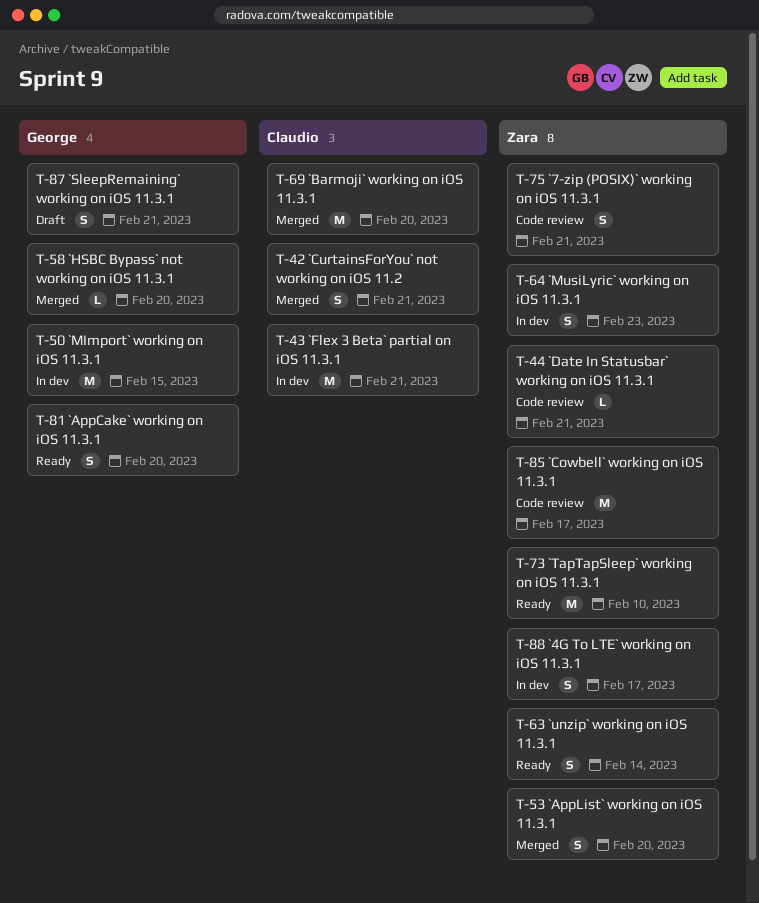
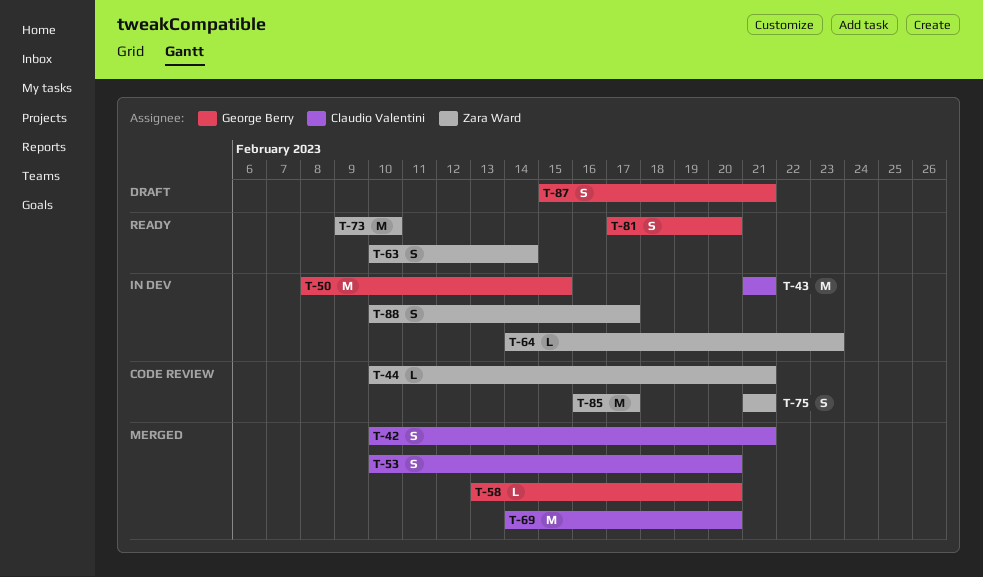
T-53, owner: Zara Ward -> Claudio Valentini
T-64, estimate: S -> L

